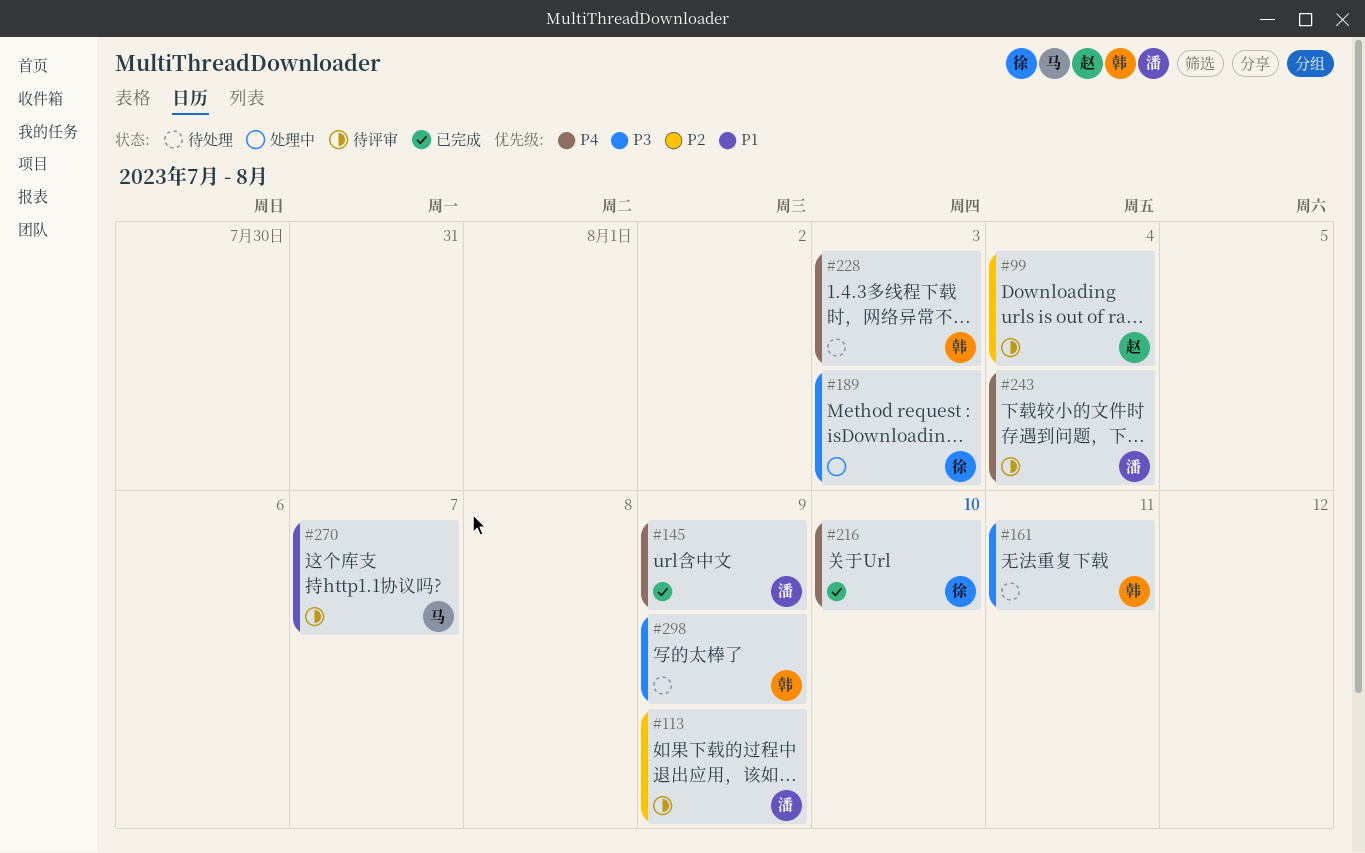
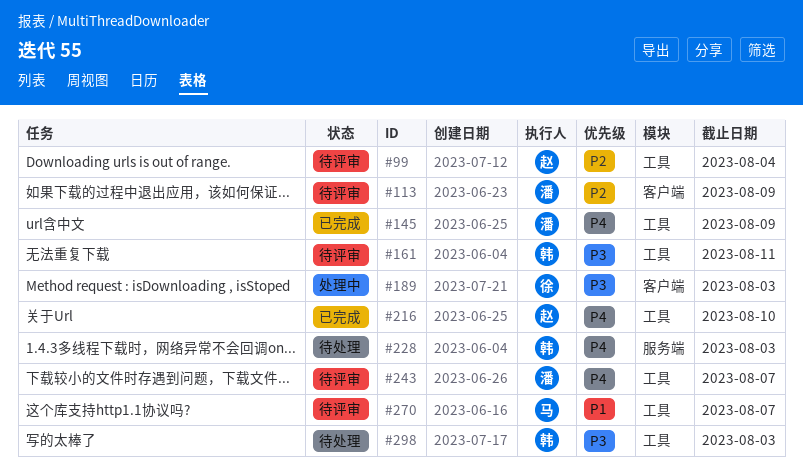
#161, status: 待处理 -> 待评审
#216, owner: 徐 -> 赵
#243, due: Aug 4 -> Aug 7
#298, due: Aug 9 -> Aug 3

